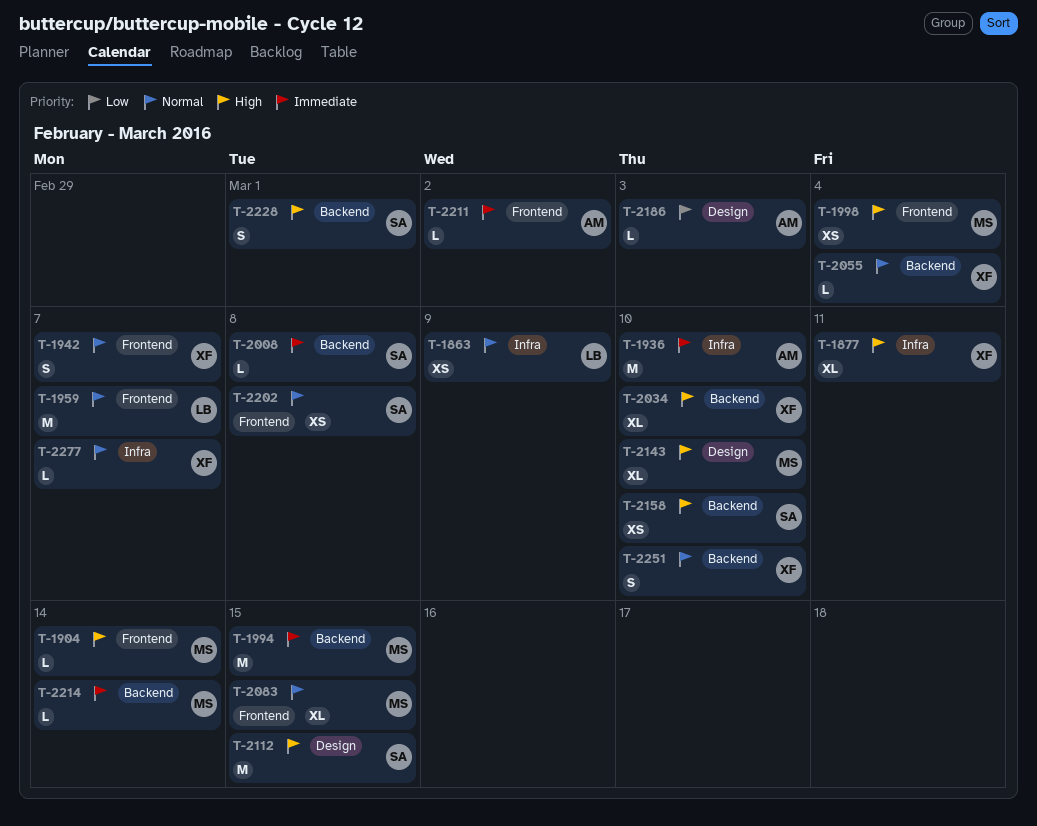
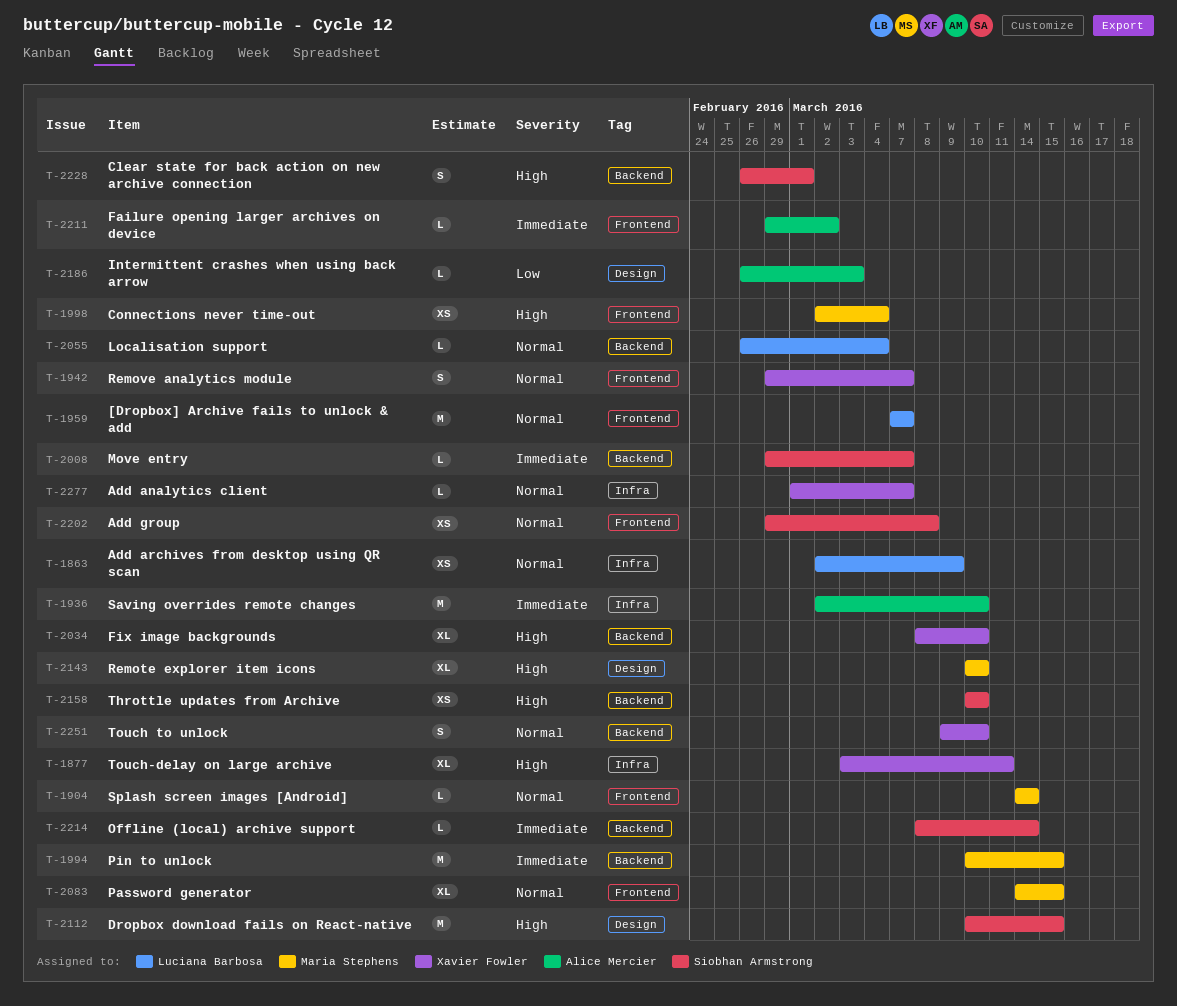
T-1904, priority: High -> Normal
T-2008, due: Mar 8 -> Mar 7
T-2055, owner: Xavier Fowler -> Luciana Barbosa
T-2214, owner: Maria Stephens -> Siobhan Armstrong

